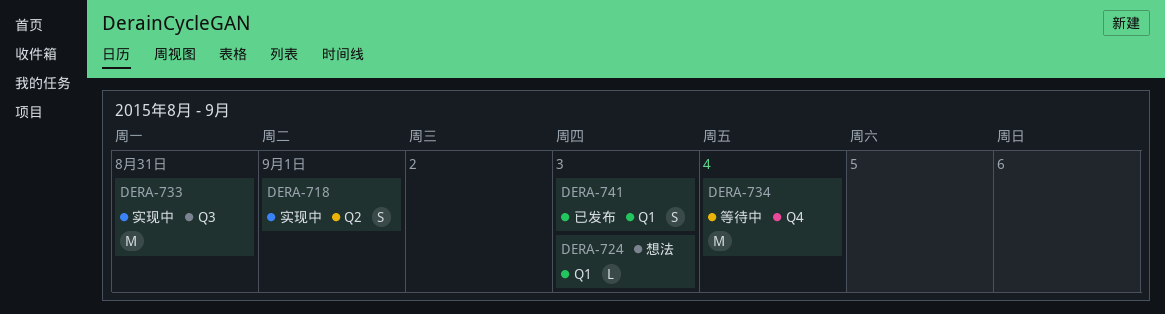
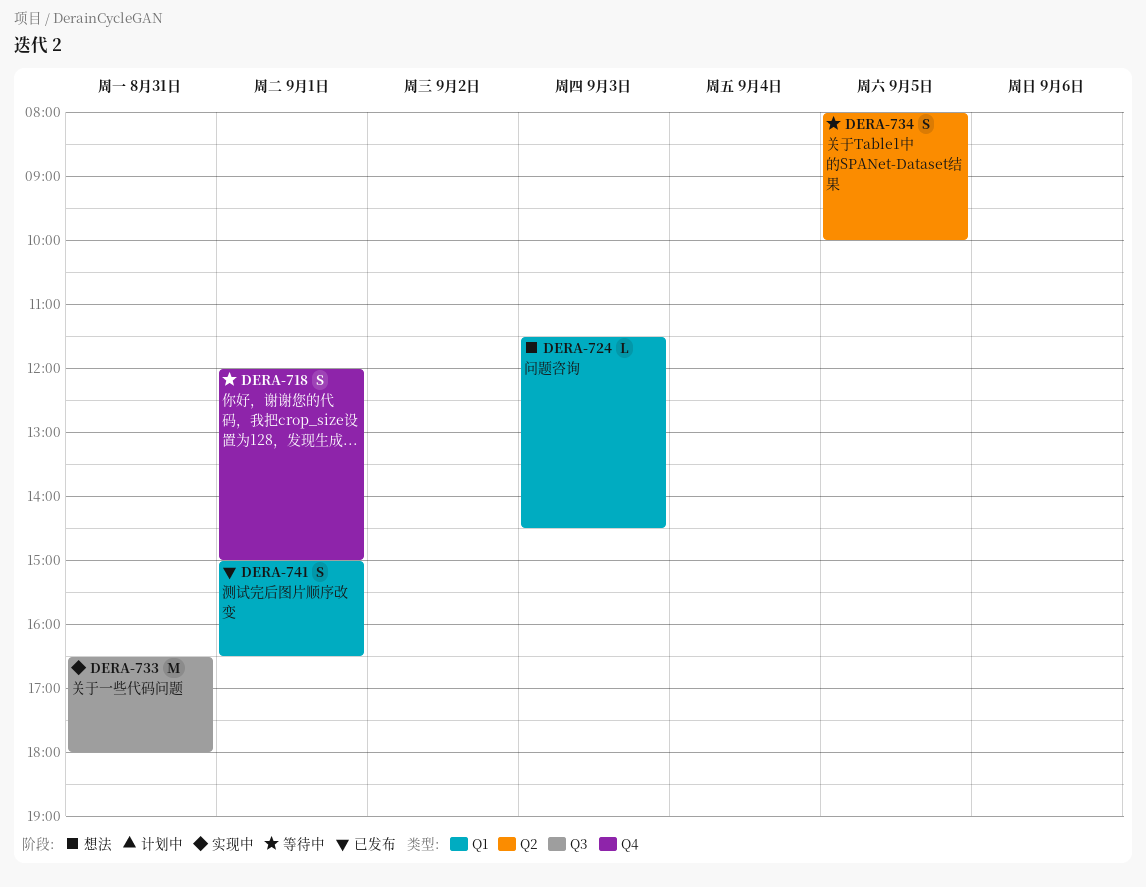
DERA-718, status: 实现中 -> 等待中
DERA-718, label: Q2 -> Q4
DERA-734, label: Q4 -> Q2
DERA-734, estimate: M -> S
DERA-734, day: Sep 4 -> Sep 5
DERA-741, day: Sep 3 -> Sep 1

